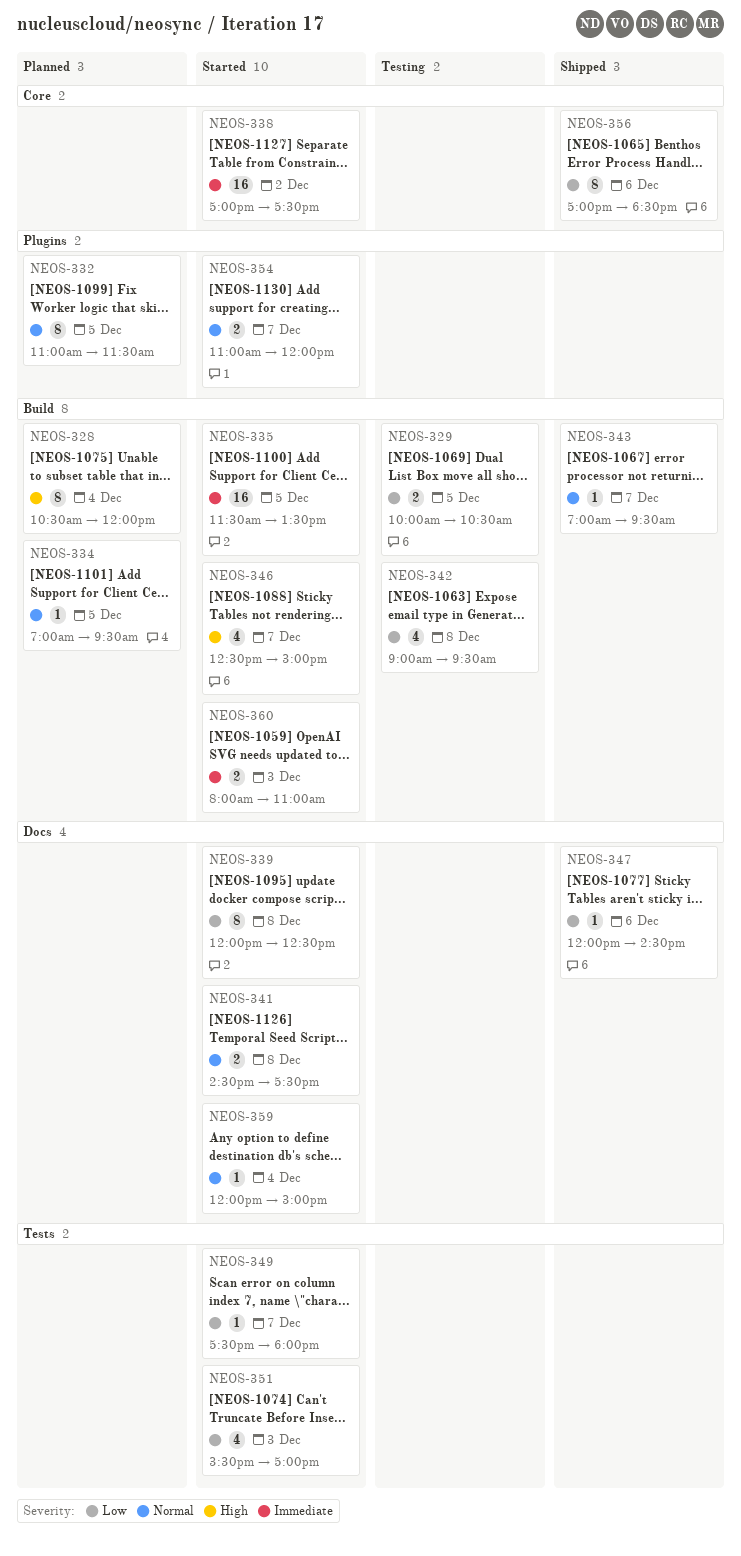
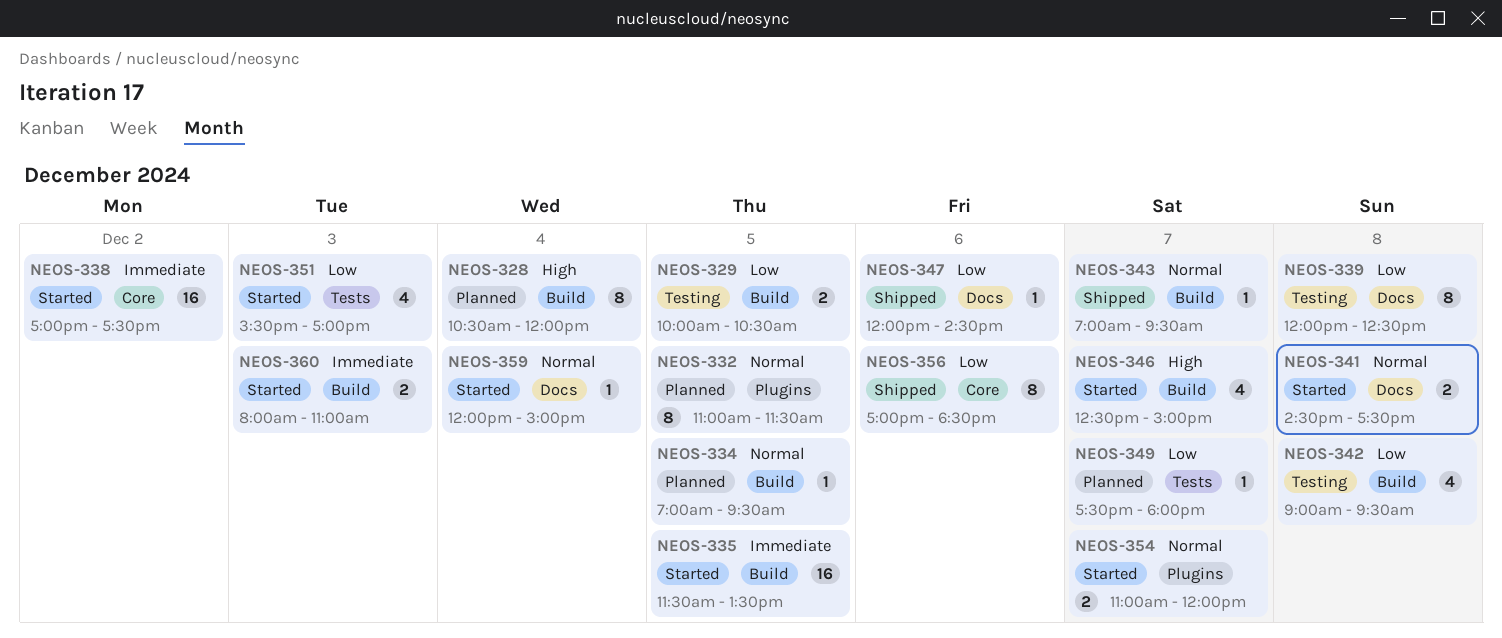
NEOS-339, status: Started -> Testing
NEOS-349, status: Started -> Planned

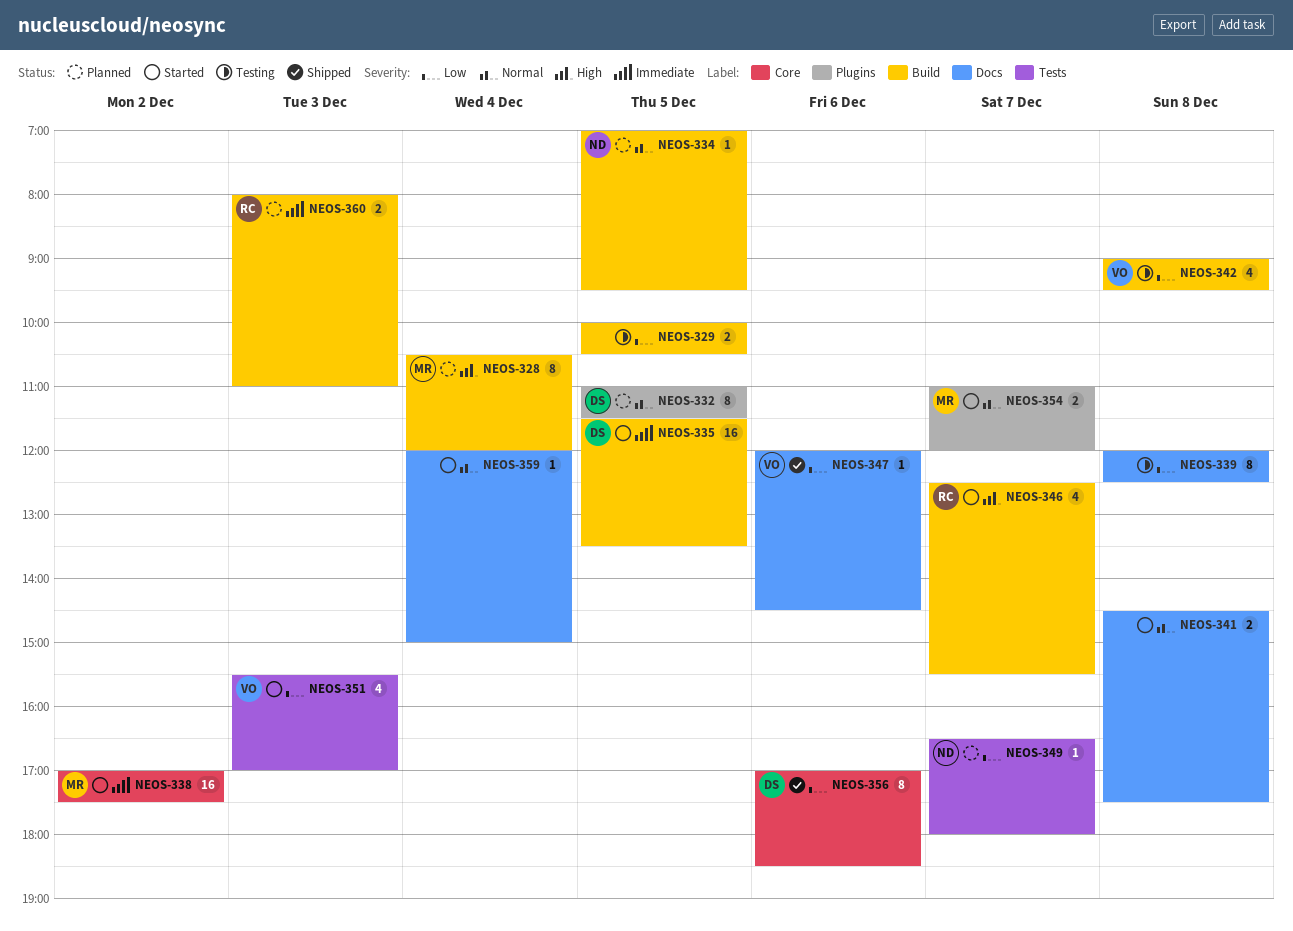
NEOS-343: present -> none
NEOS-346, ends: 15:00 -> 15:30
NEOS-349, begins: 17:30 -> 16:30
NEOS-360, status: Started -> Planned

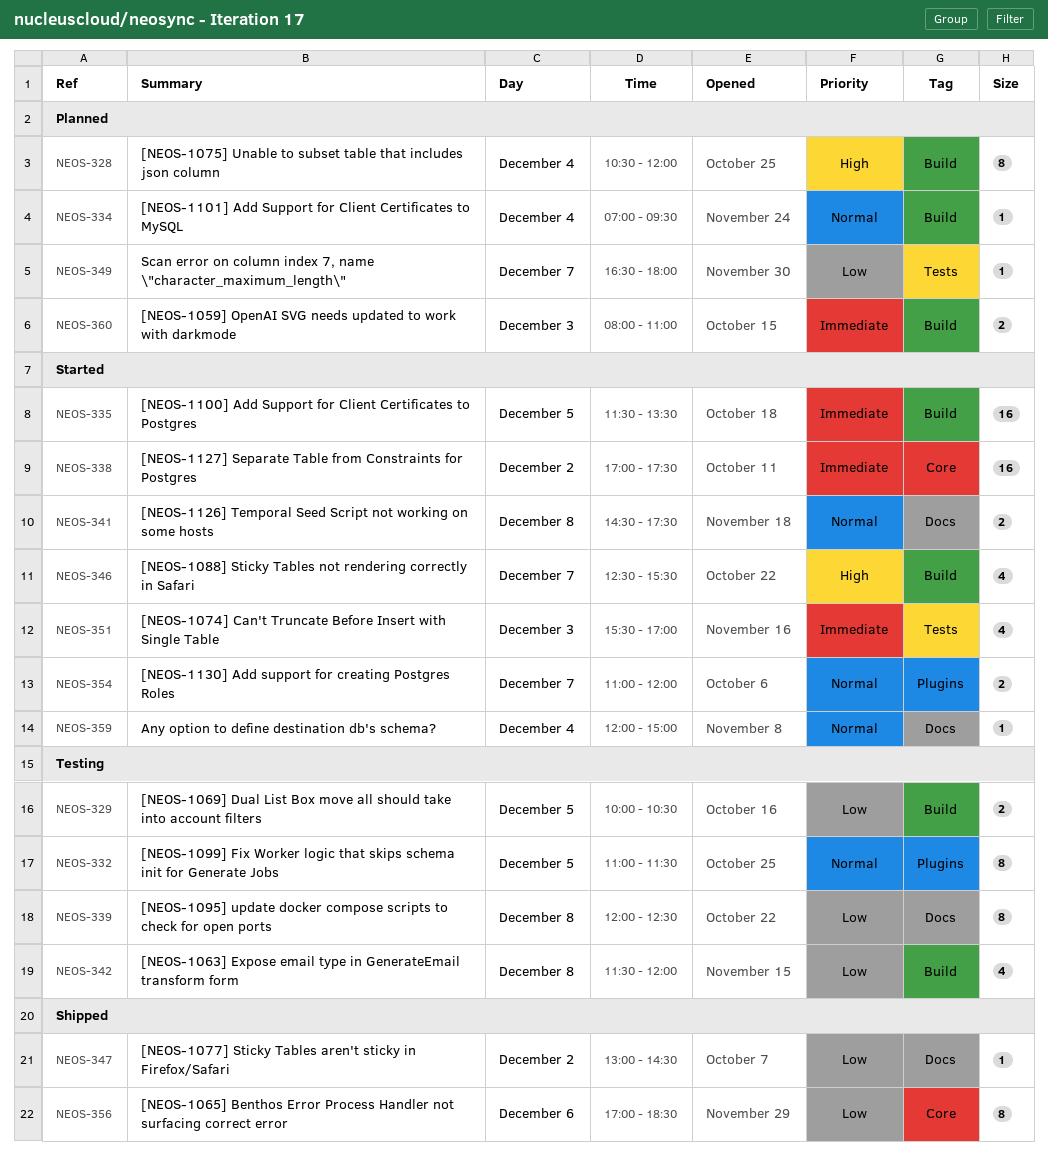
NEOS-332, status: Planned -> Testing
NEOS-334, day: Dec 5 -> Dec 4
NEOS-342, begins: 09:00 -> 11:30
NEOS-342, ends: 09:30 -> 12:00
NEOS-347, day: Dec 6 -> Dec 2
NEOS-347, begins: 12:00 -> 13:00
NEOS-351, priority: Low -> Immediate

